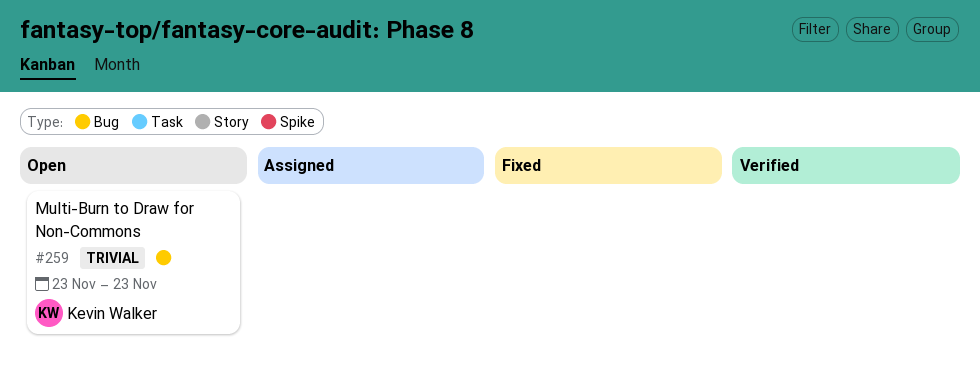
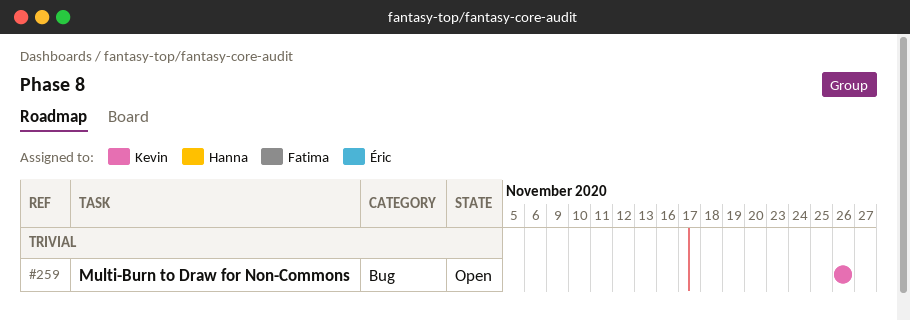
#259, start: Nov 23 -> Nov 26
#259, due: Nov 23 -> Nov 26

